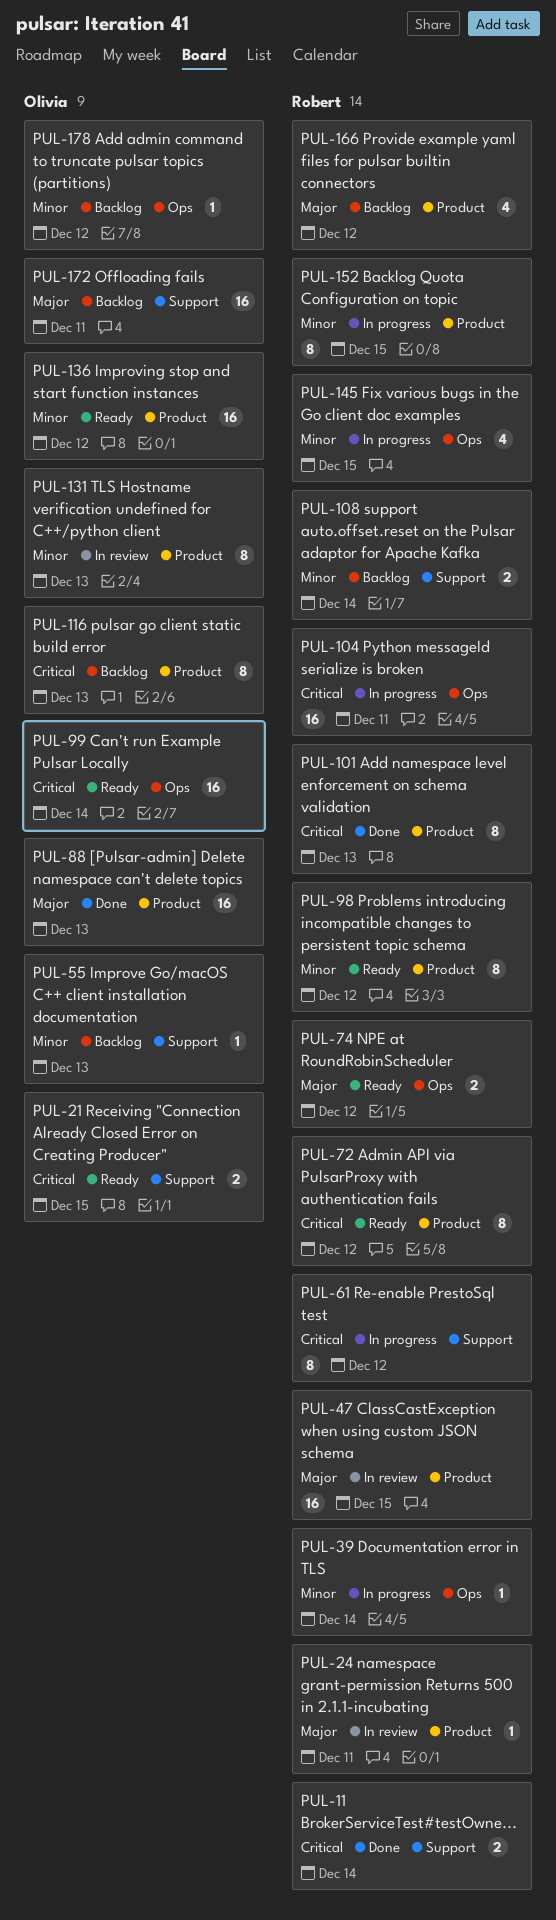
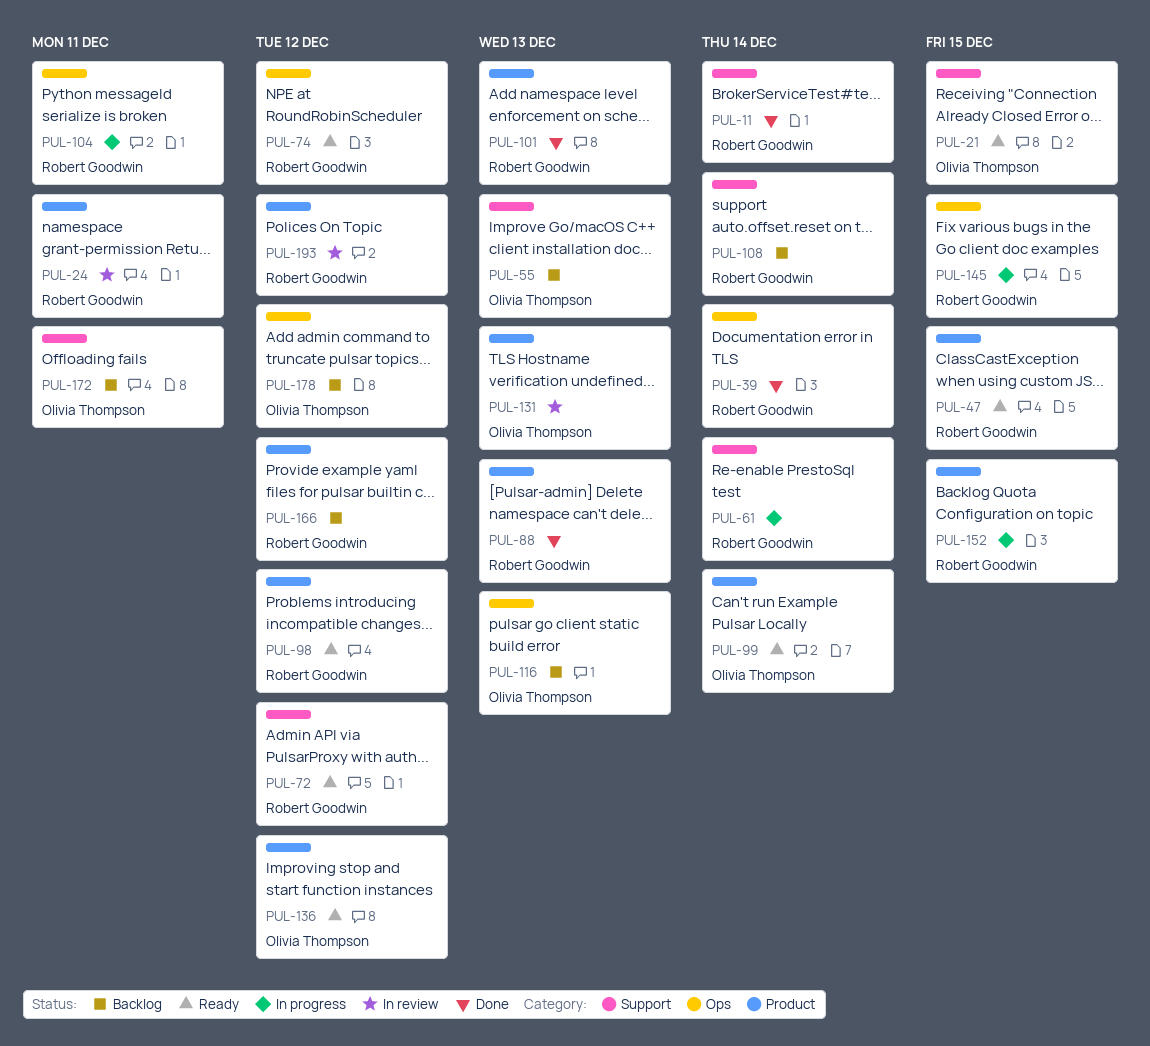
PUL-39, status: In progress -> Done
PUL-47, status: In review -> Ready
PUL-61, due: Dec 12 -> Dec 14
PUL-72, label: Product -> Support
PUL-88, owner: Olivia Thompson -> Robert Goodwin
PUL-99, label: Ops -> Product
PUL-116, label: Product -> Ops
PUL-193: none -> present

